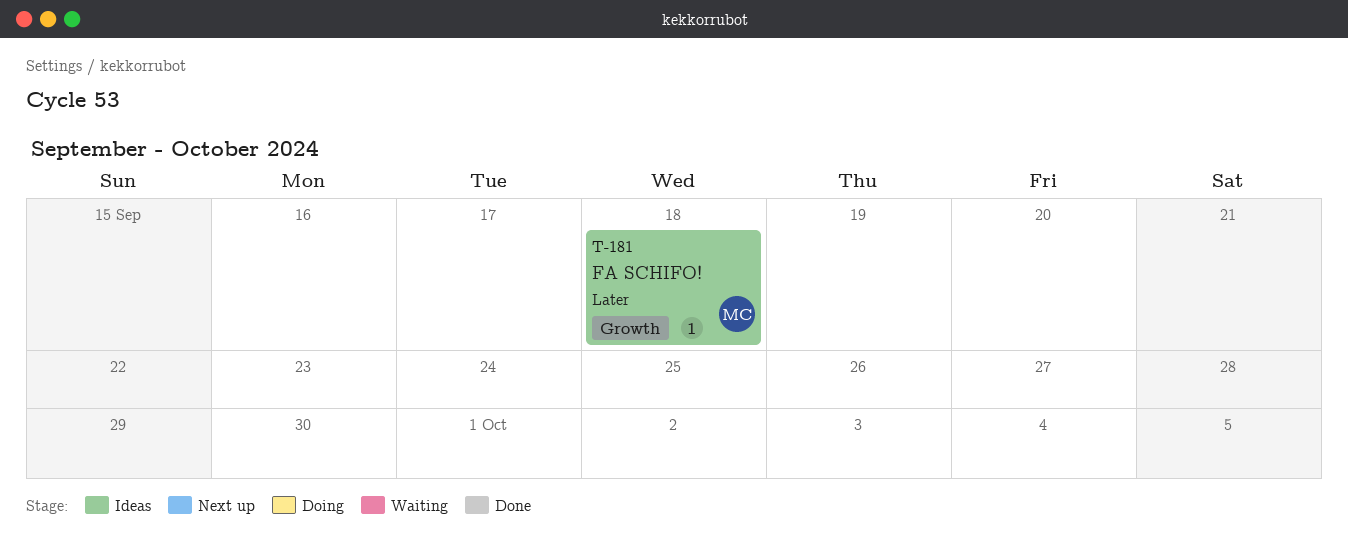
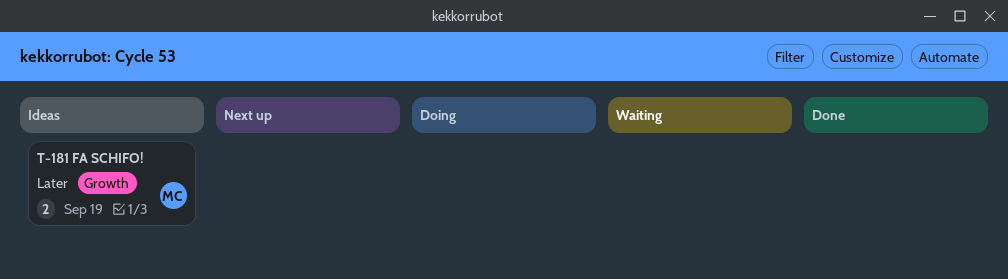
T-181, estimate: 1 -> 2
T-181, due: Sep 18 -> Sep 19

